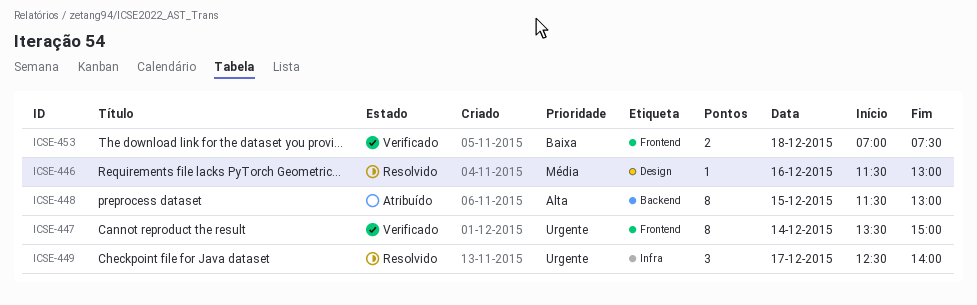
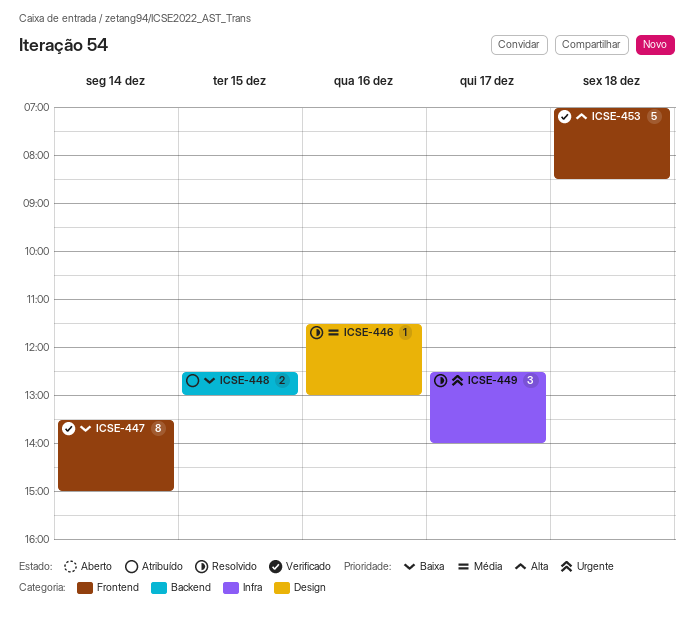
ICSE-447, priority: Urgente -> Baixa
ICSE-448, priority: Alta -> Baixa
ICSE-448, estimate: 8 -> 2
ICSE-448, begins: 11:30 -> 12:30
ICSE-453, priority: Baixa -> Alta
ICSE-453, estimate: 2 -> 5
ICSE-453, ends: 07:30 -> 08:30

